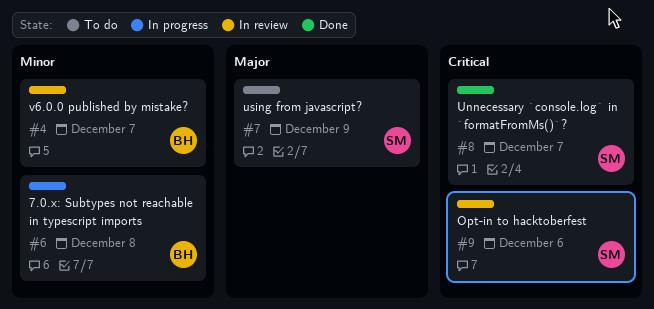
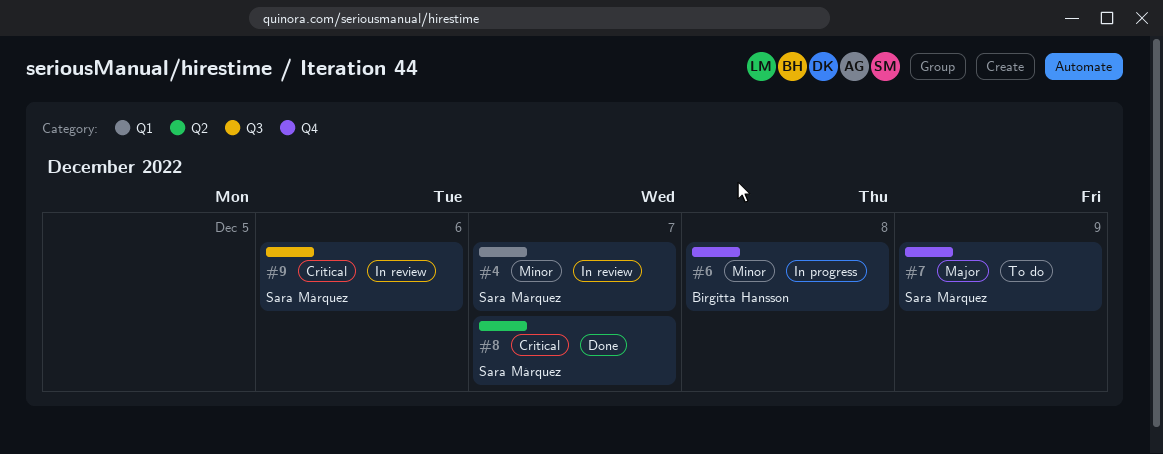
#4, owner: Birgitta Hansson -> Sara Márquez

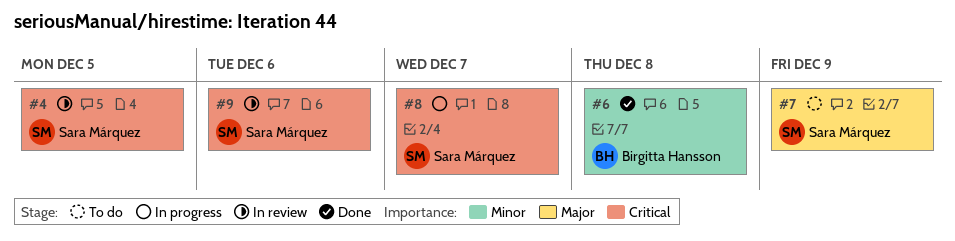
#4, priority: Minor -> Critical
#4, due: Dec 7 -> Dec 5
#6, status: In progress -> Done
#8, status: Done -> In progress

